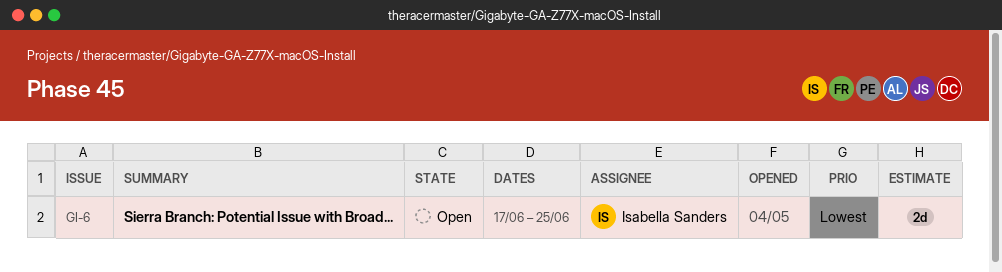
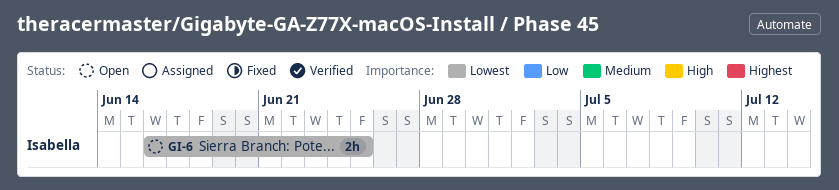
GI-6, estimate: 2d -> 2h
GI-6, start: Jun 17 -> Jun 16

